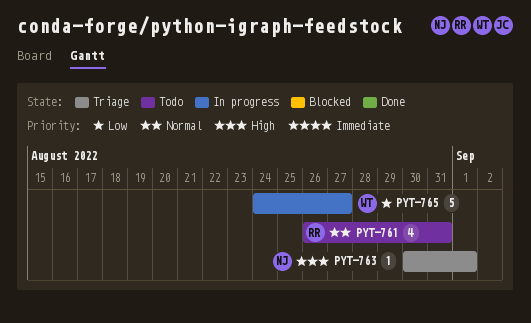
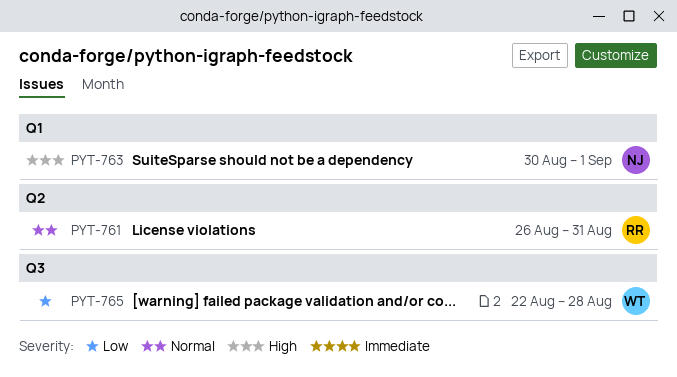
PYT-765, start: Aug 24 -> Aug 22
PYT-765, due: Aug 27 -> Aug 28

